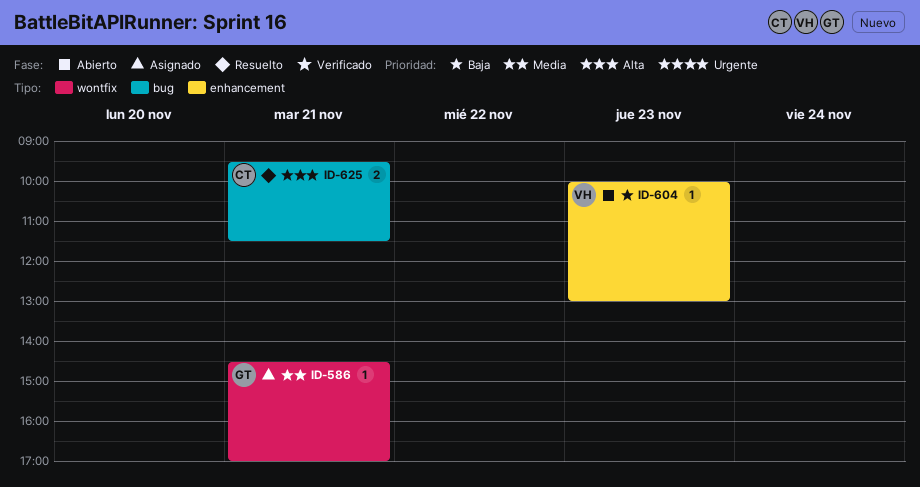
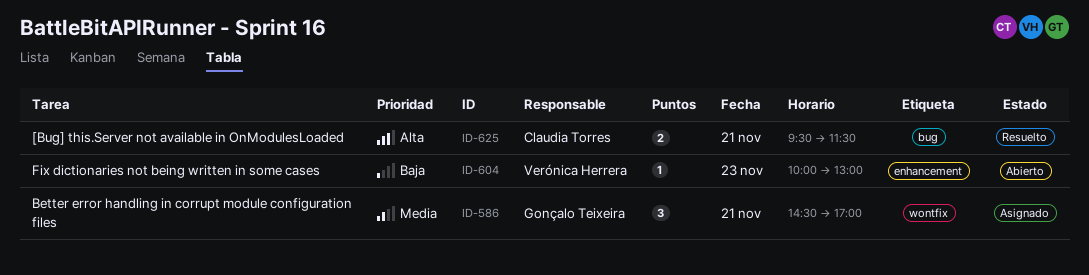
ID-586, estimate: 1 -> 3

